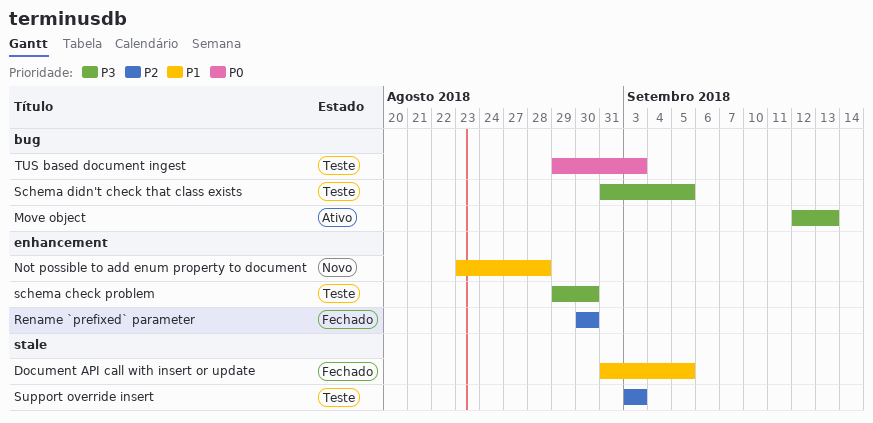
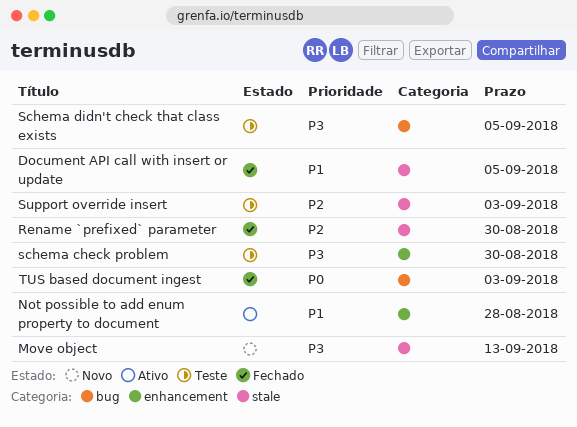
Move object, status: Ativo -> Novo
Move object, label: bug -> stale
Not possible to add enum property to document, status: Novo -> Ativo
Rename `prefixed` parameter, label: enhancement -> stale
TUS based document ingest, status: Teste -> Fechado

